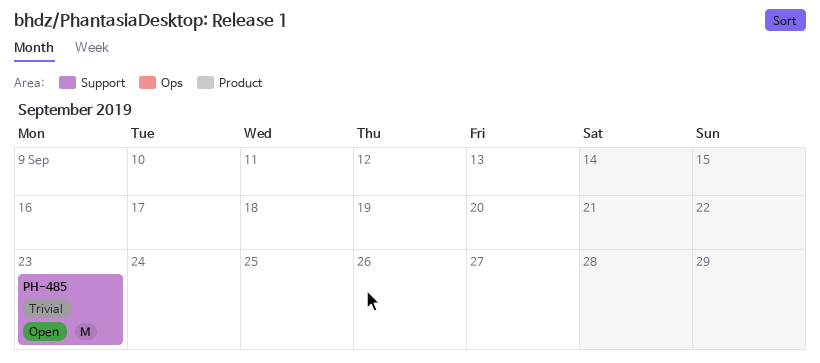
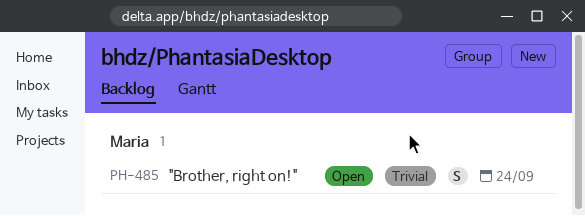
PH-485, estimate: M -> S
PH-485, due: Sep 23 -> Sep 24

